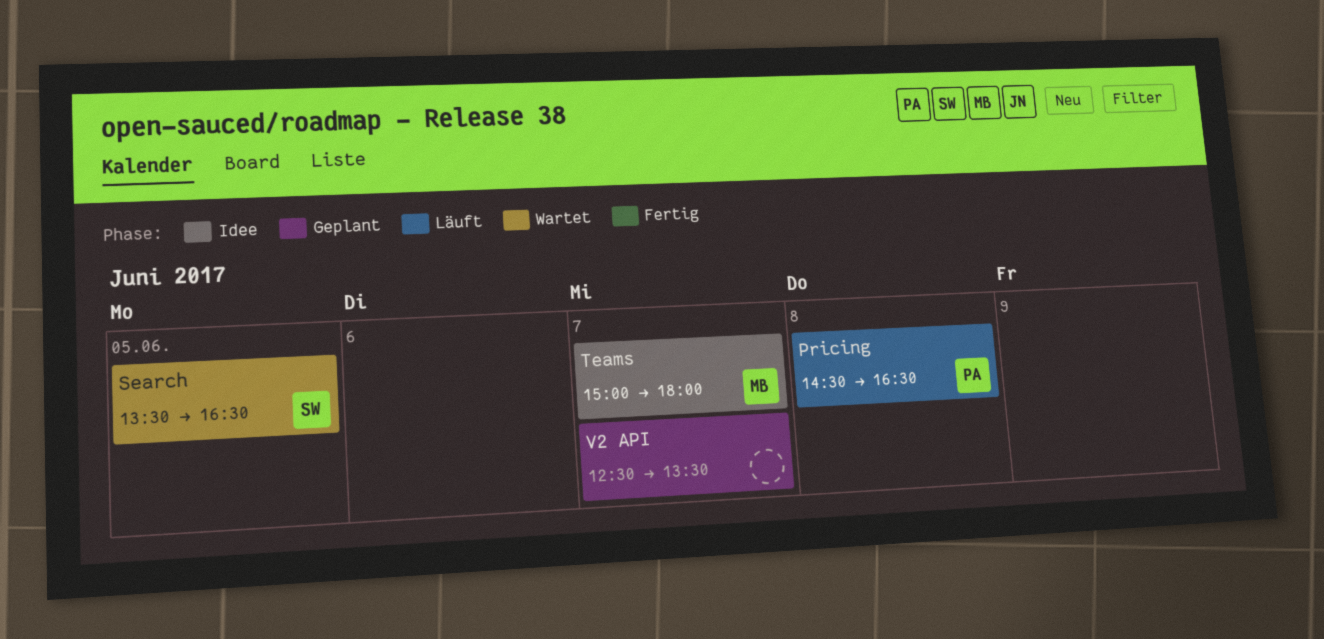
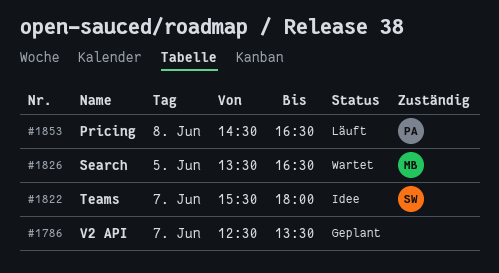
Search, owner: SW -> MB
Teams, owner: MB -> SW
Teams, begins: 15:00 -> 15:30

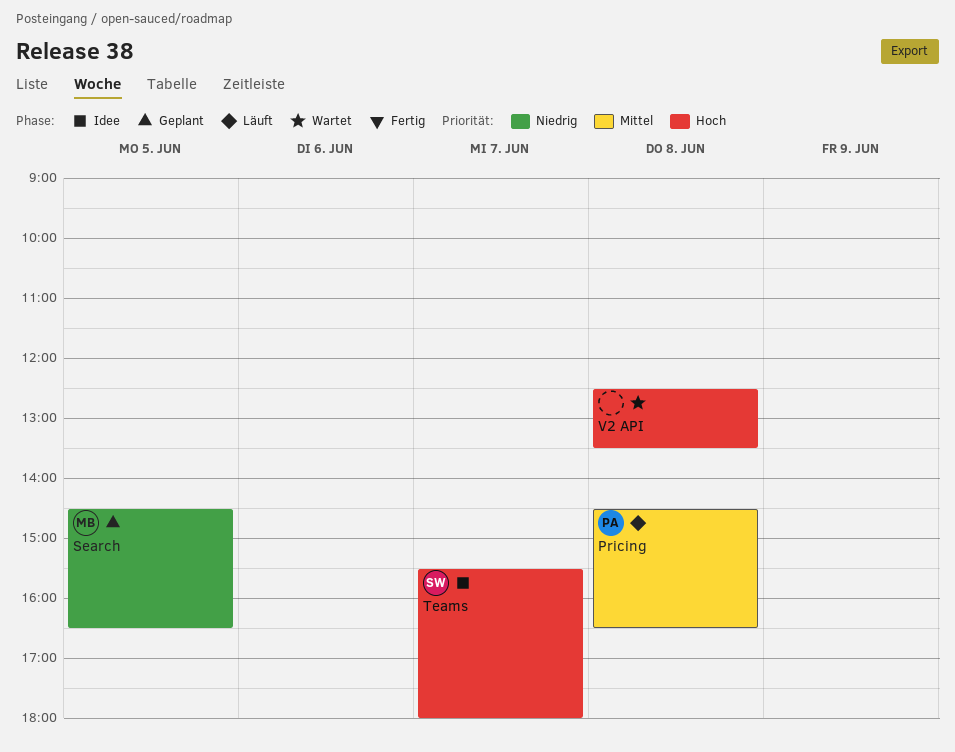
Search, status: Wartet -> Geplant
Search, begins: 13:30 -> 14:30
V2 API, status: Geplant -> Wartet
V2 API, day: Jun 7 -> Jun 8

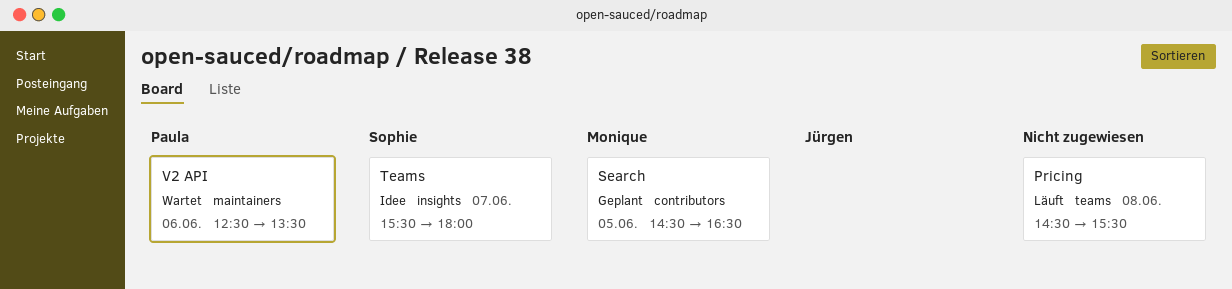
Pricing, owner: Paula -> none
Pricing, ends: 16:30 -> 15:30
V2 API, owner: none -> Paula
V2 API, day: Jun 8 -> Jun 6

